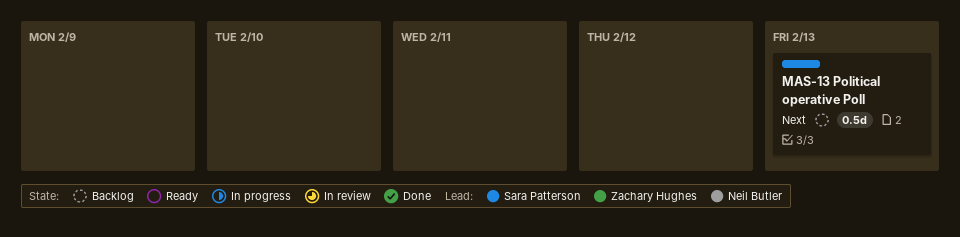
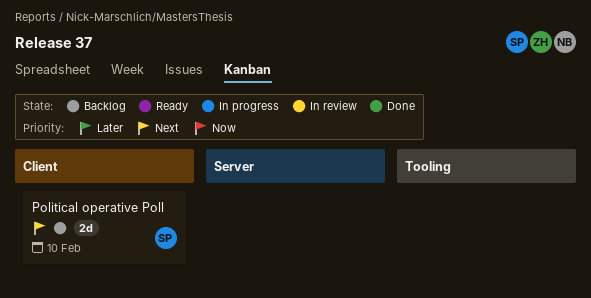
Political operative Poll, estimate: 0.5d -> 2d
Political operative Poll, due: Feb 13 -> Feb 10

